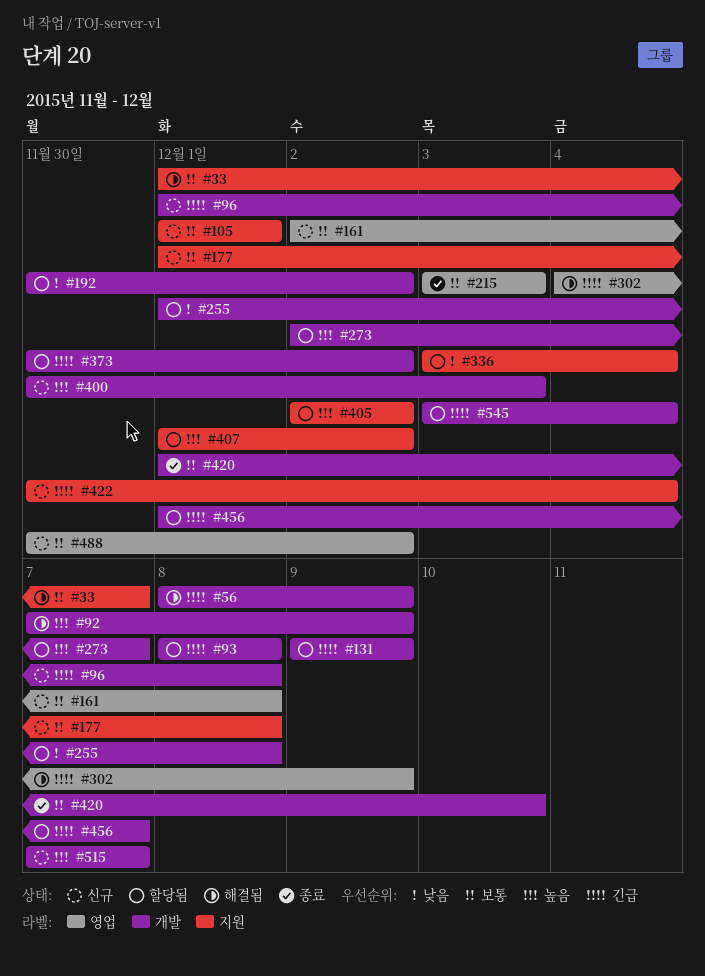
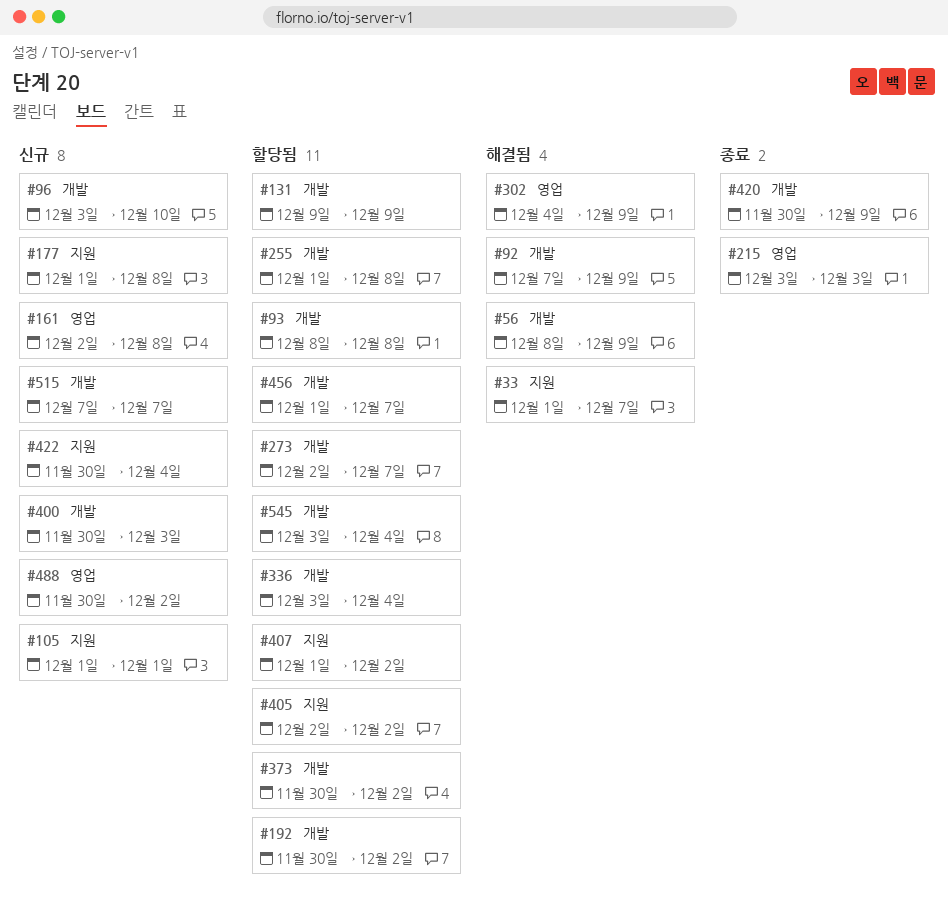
#96, start: Dec 1 -> Dec 3
#96, due: Dec 8 -> Dec 10
#336, label: 지원 -> 개발
#420, start: Dec 1 -> Nov 30
#420, due: Dec 10 -> Dec 9

